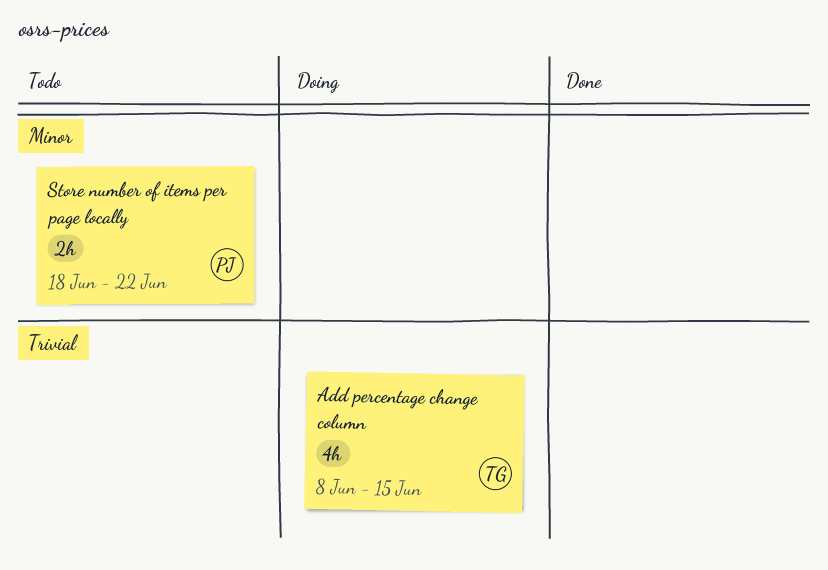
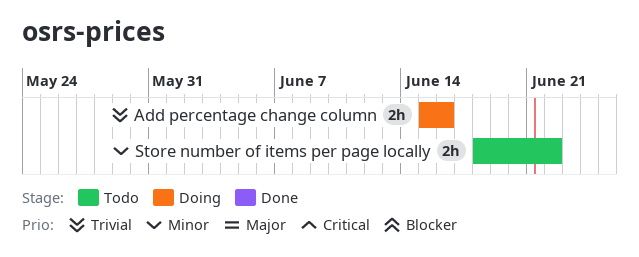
Add percentage change column, estimate: 4h -> 2h
Add percentage change column, start: Jun 8 -> Jun 15
Add percentage change column, due: Jun 15 -> Jun 16

